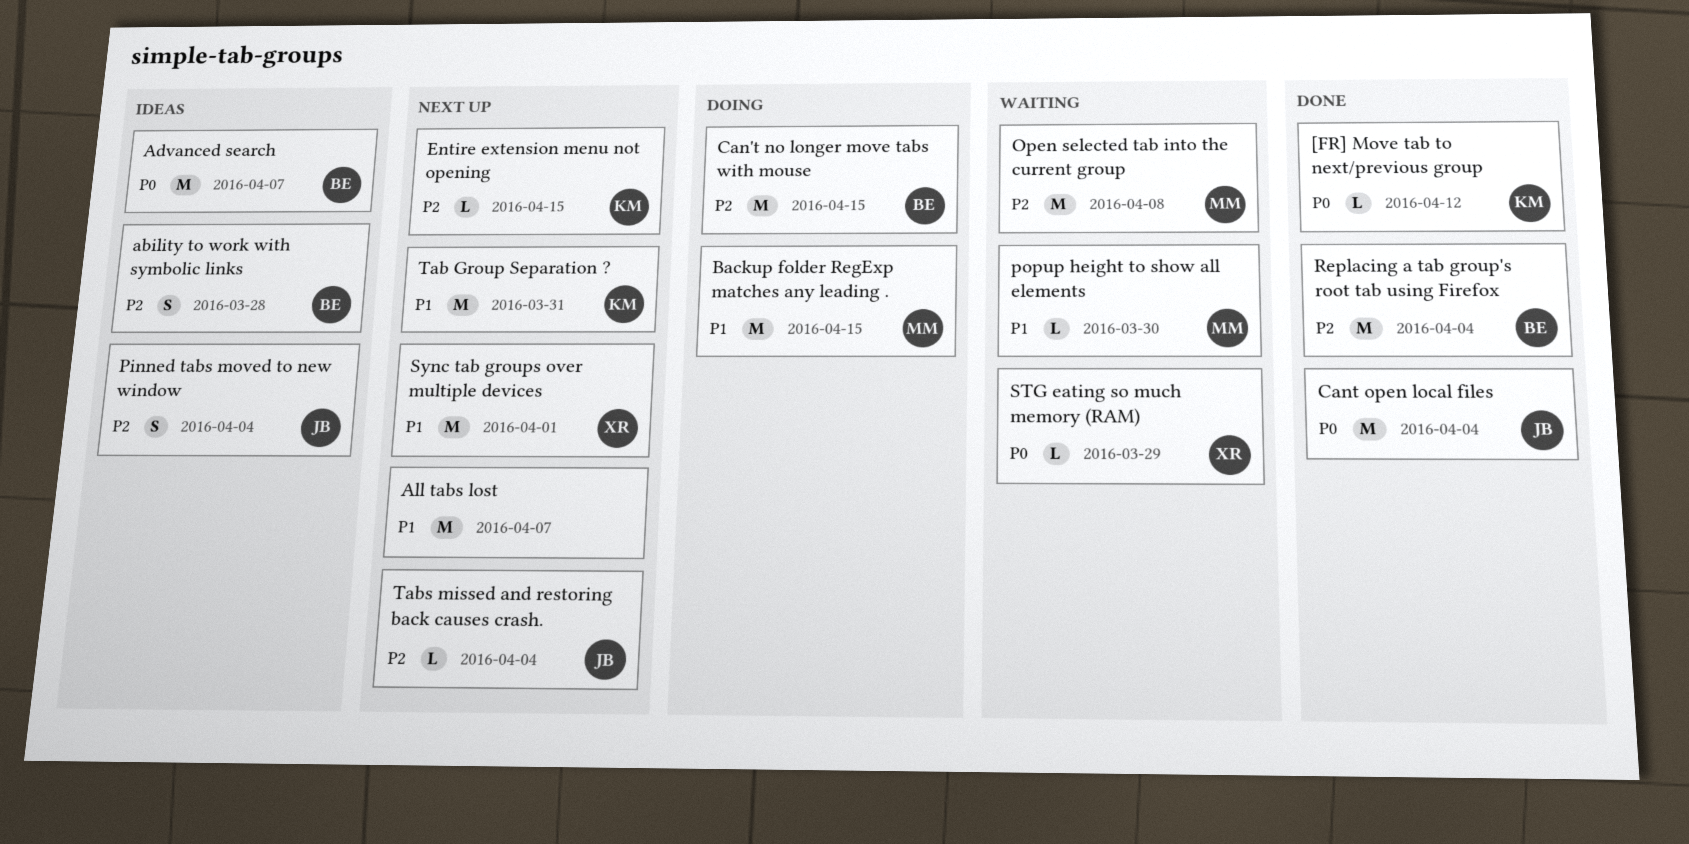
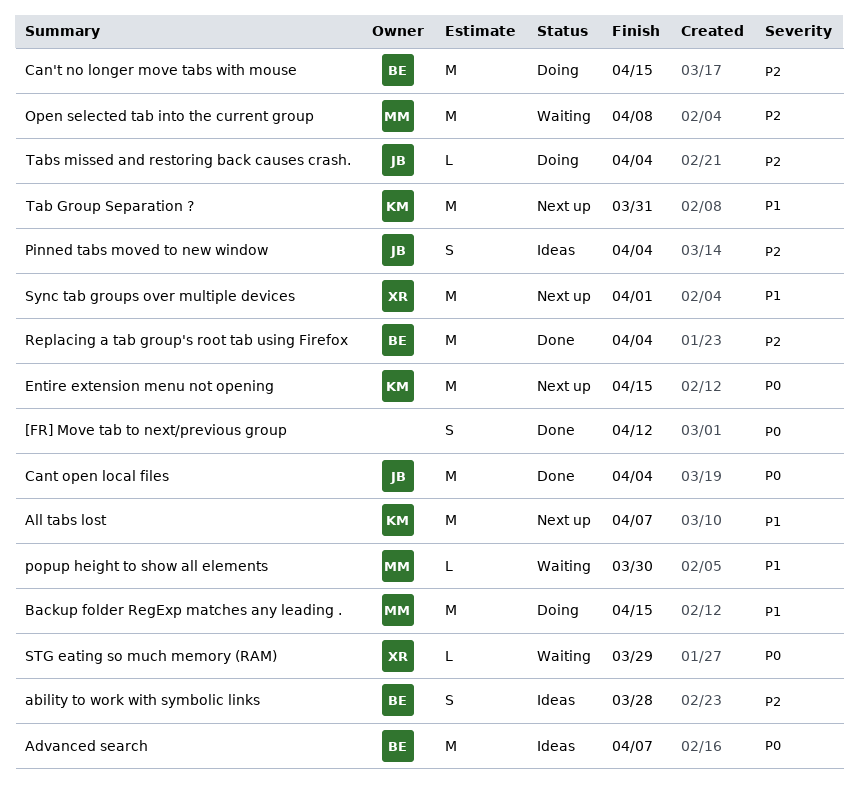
[FR] Move tab to next/previous group, owner: KM -> none
[FR] Move tab to next/previous group, estimate: L -> S
All tabs lost, owner: none -> KM
Entire extension menu not opening, priority: P2 -> P0
Entire extension menu not opening, estimate: L -> M
Tabs missed and restoring back causes crash., status: Next up -> Doing

